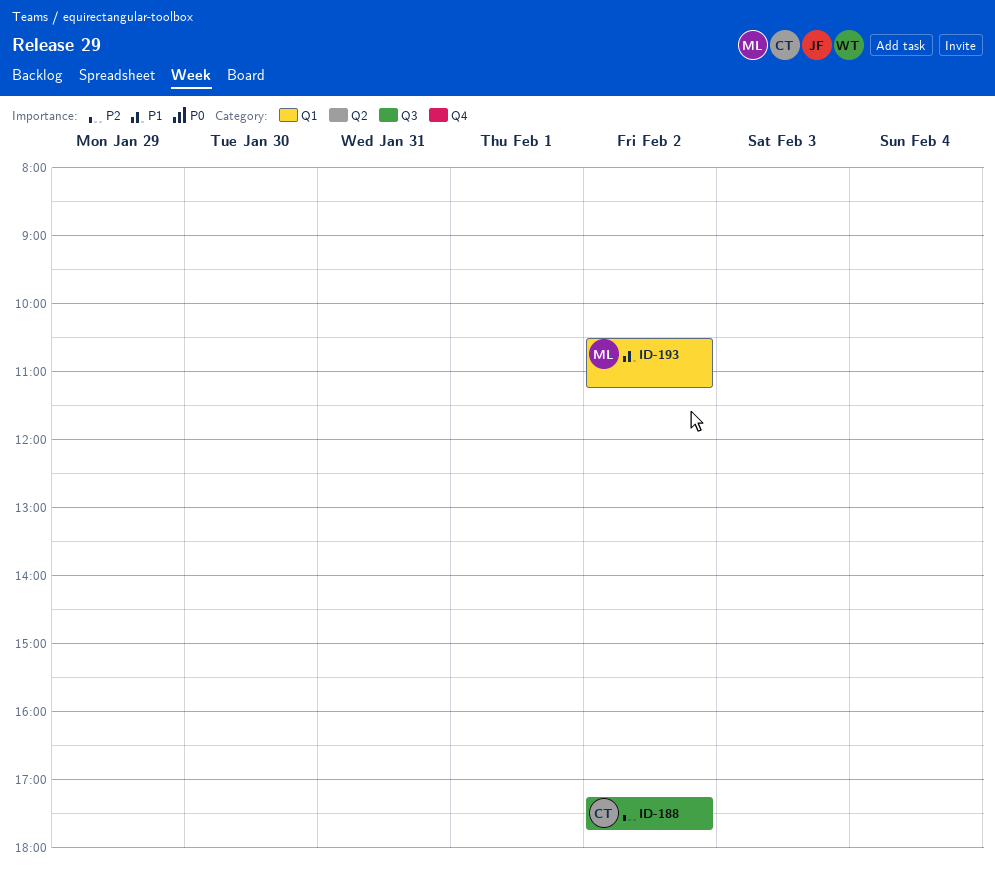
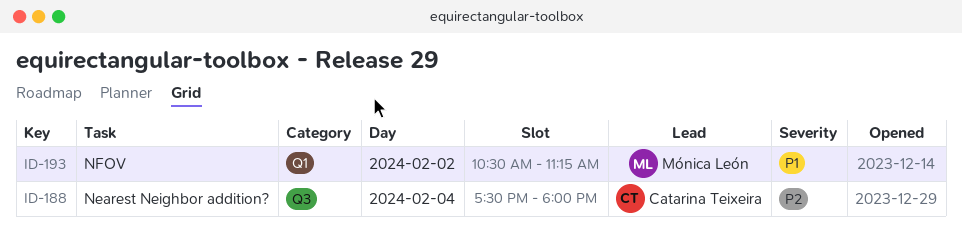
ID-188, day: Feb 2 -> Feb 4
ID-188, begins: 17:15 -> 17:30
ID-188, ends: 17:45 -> 18:00

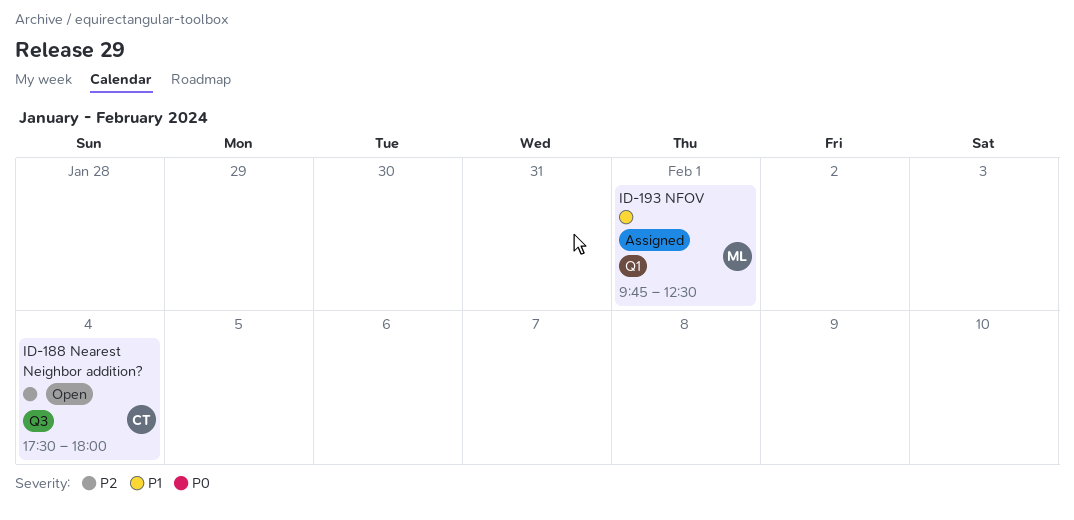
ID-193, day: Feb 2 -> Feb 1
ID-193, begins: 10:30 -> 09:45
ID-193, ends: 11:15 -> 12:30

